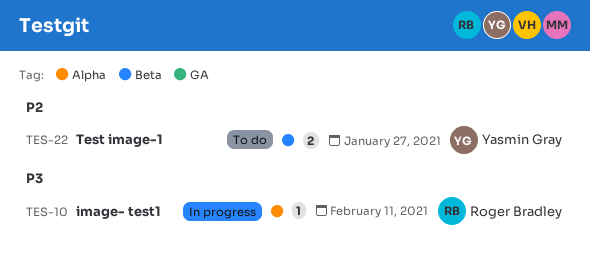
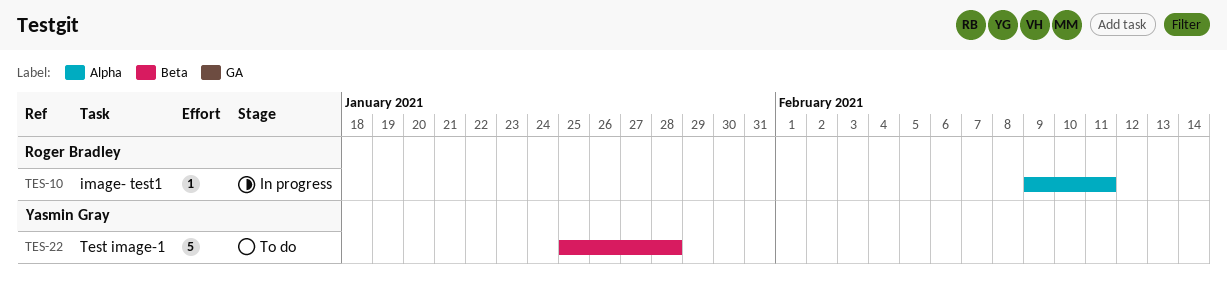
TES-22, estimate: 2 -> 5
TES-22, due: Jan 27 -> Jan 28

